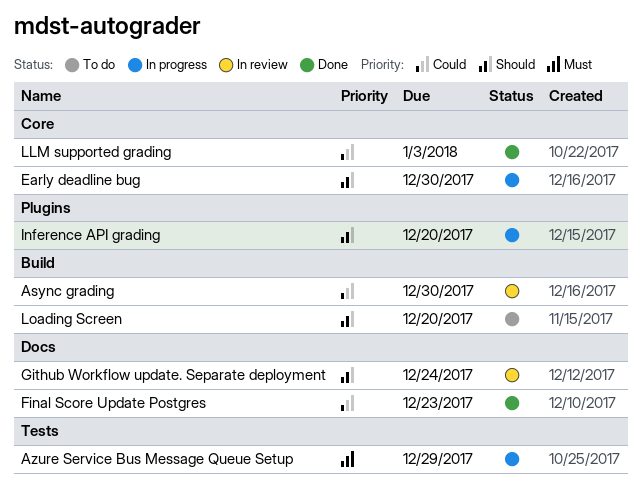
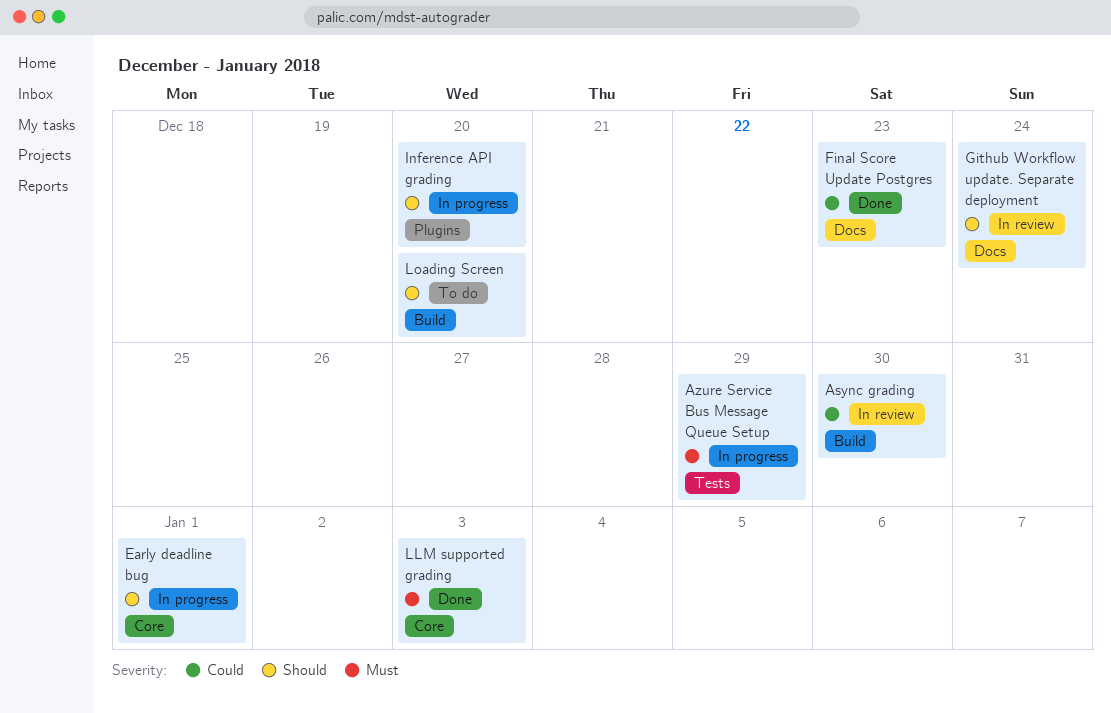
Early deadline bug, due: Dec 30 -> Jan 1
LLM supported grading, priority: Could -> Must

